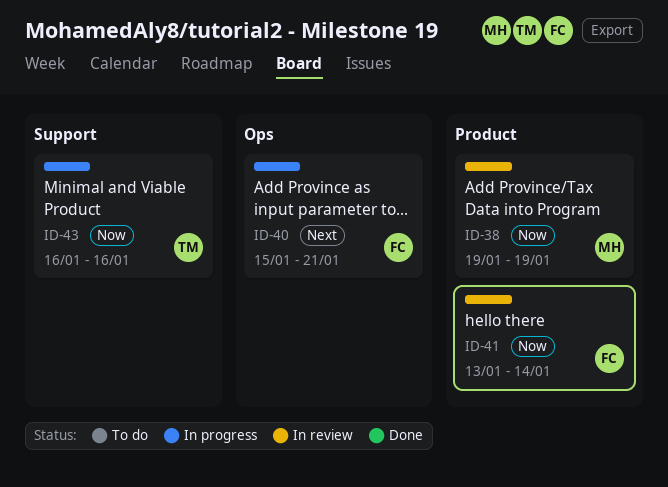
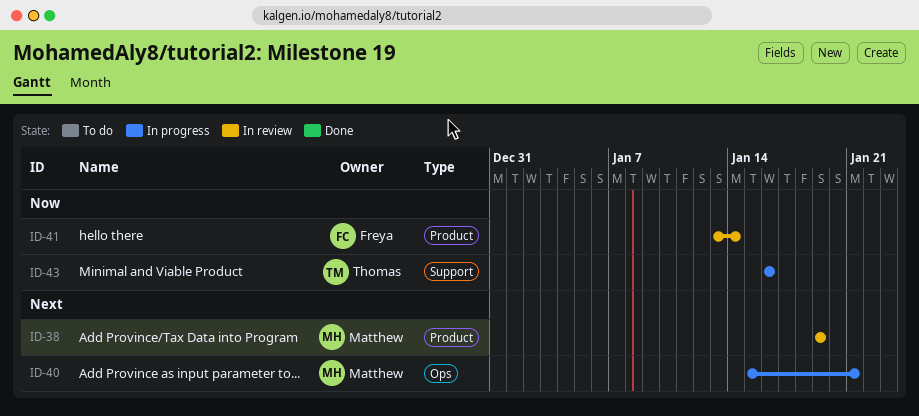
ID-38, priority: Now -> Next
ID-40, owner: Freya -> Matthew

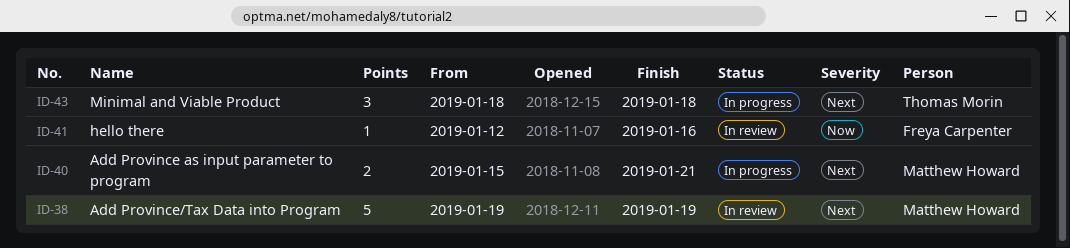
ID-41, start: Jan 13 -> Jan 12
ID-41, due: Jan 14 -> Jan 16
ID-43, priority: Now -> Next
ID-43, start: Jan 16 -> Jan 18
ID-43, due: Jan 16 -> Jan 18

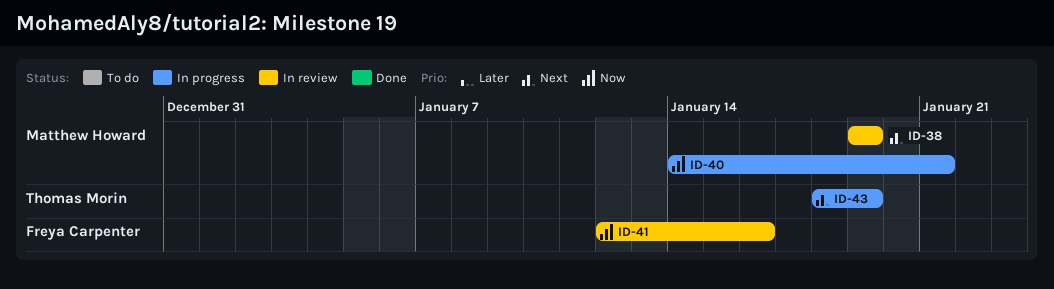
ID-40, priority: Next -> Now
ID-40, start: Jan 15 -> Jan 14
ID-43, due: Jan 18 -> Jan 19

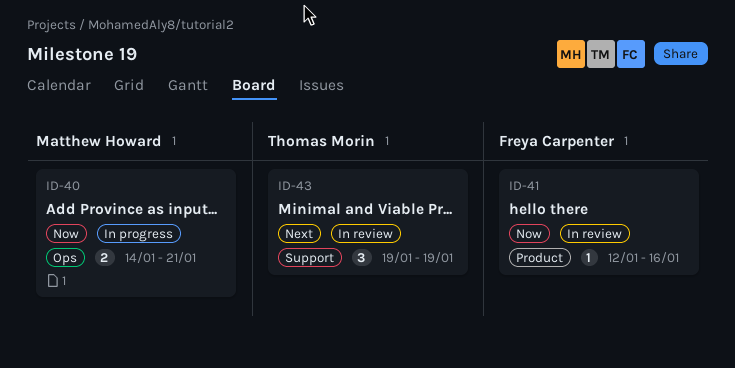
ID-38: present -> none
ID-43, status: In progress -> In review
ID-43, start: Jan 18 -> Jan 19

